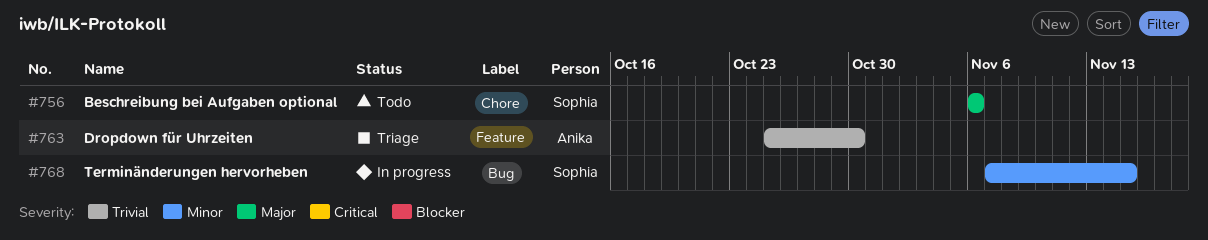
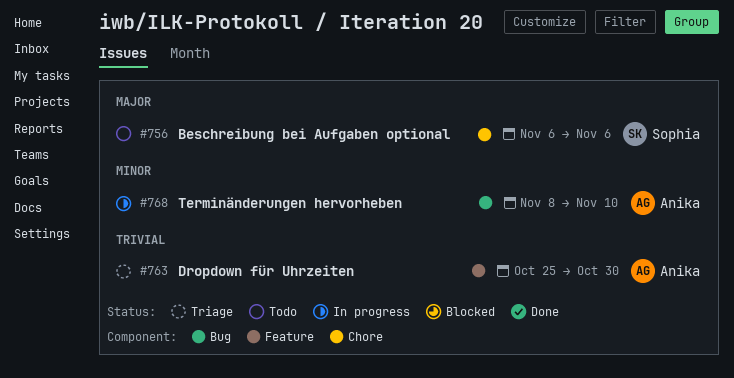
#768, owner: Sophia -> Anika
#768, start: Nov 7 -> Nov 8
#768, due: Nov 15 -> Nov 10

